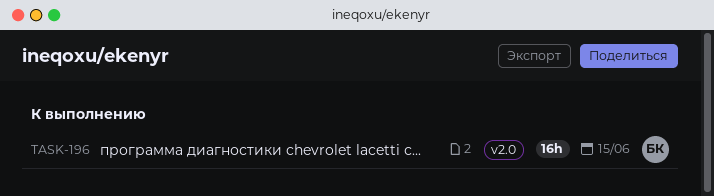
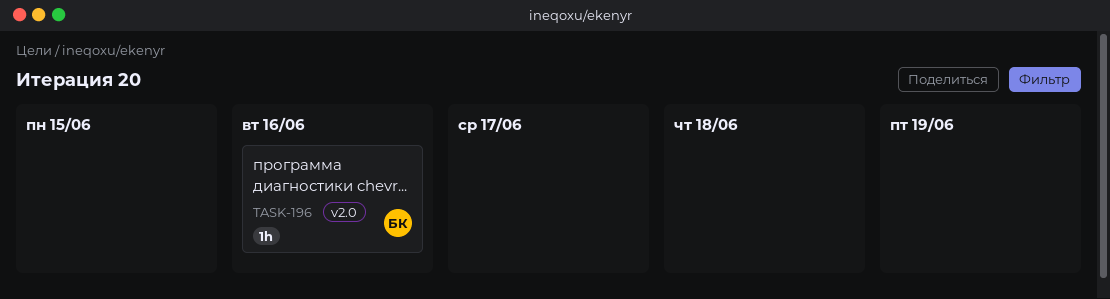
TASK-196, estimate: 16h -> 1h
TASK-196, due: Jun 15 -> Jun 16

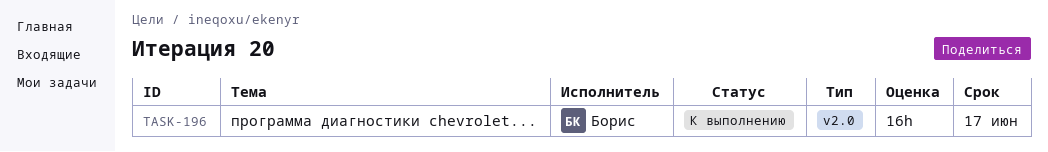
TASK-196, estimate: 1h -> 16h
TASK-196, due: Jun 16 -> Jun 17

